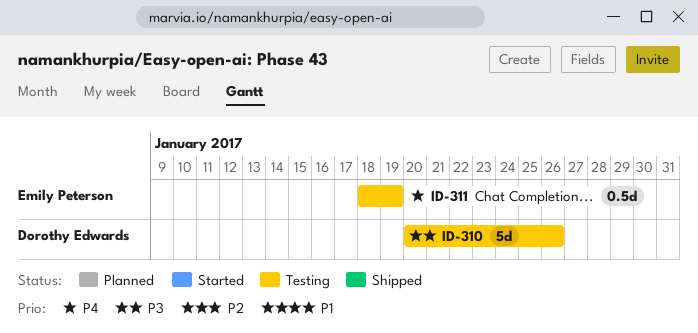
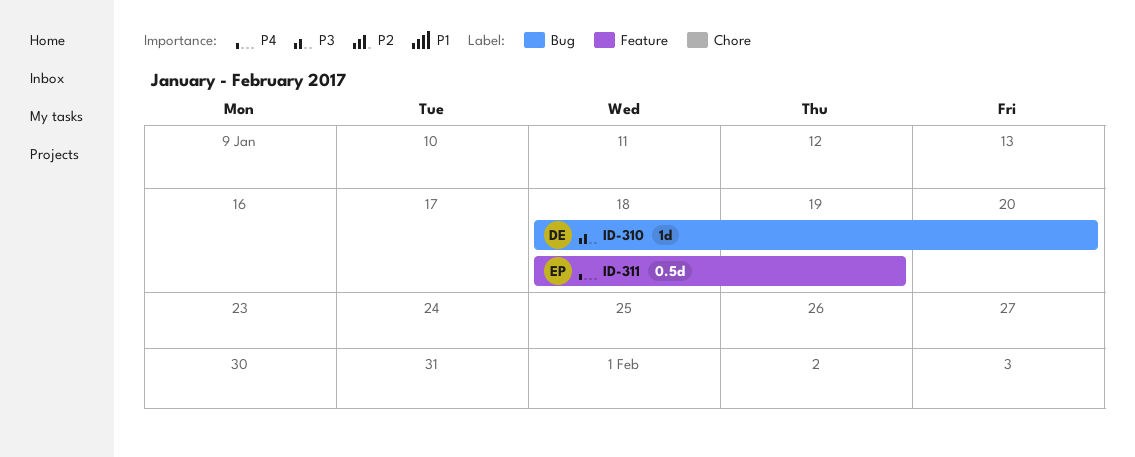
ID-310, estimate: 5d -> 1d
ID-310, start: Jan 20 -> Jan 18
ID-310, due: Jan 26 -> Jan 20

